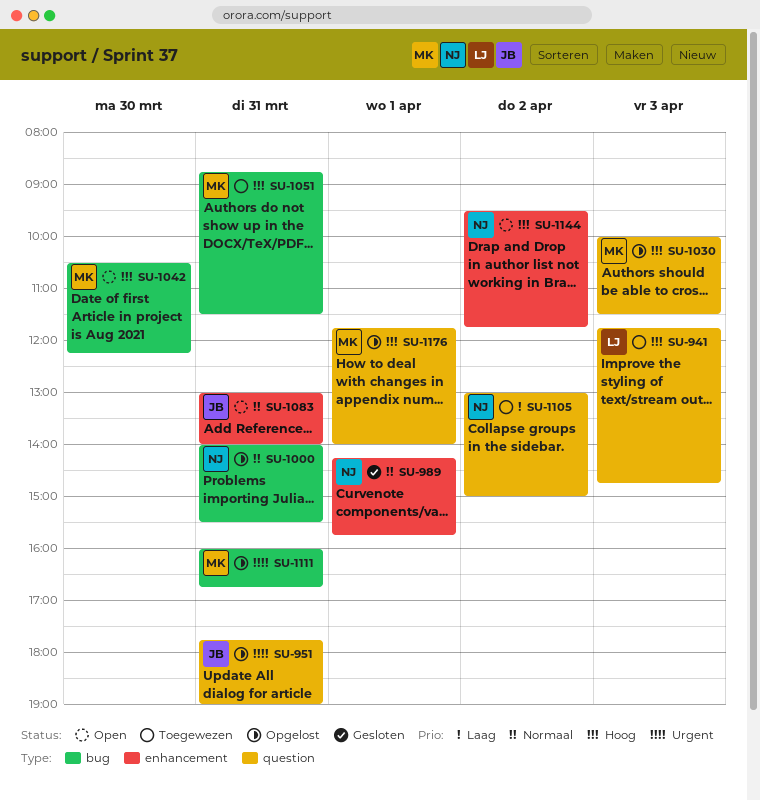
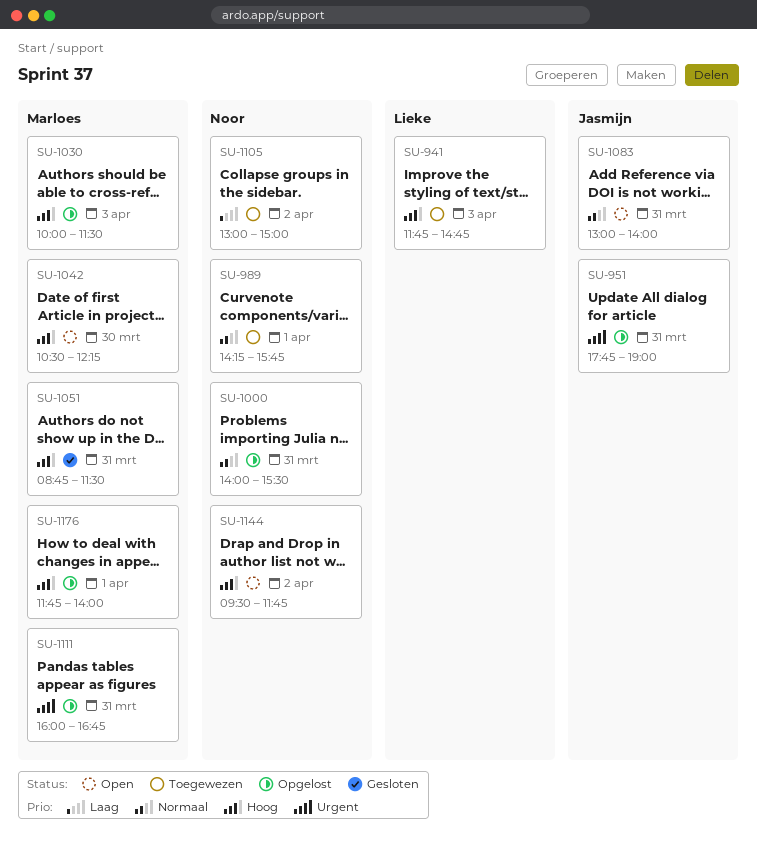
SU-989, status: Gesloten -> Toegewezen
SU-1051, status: Toegewezen -> Gesloten

